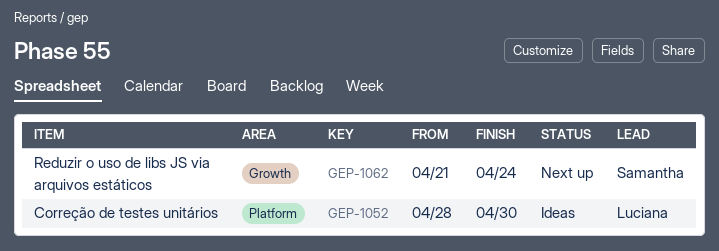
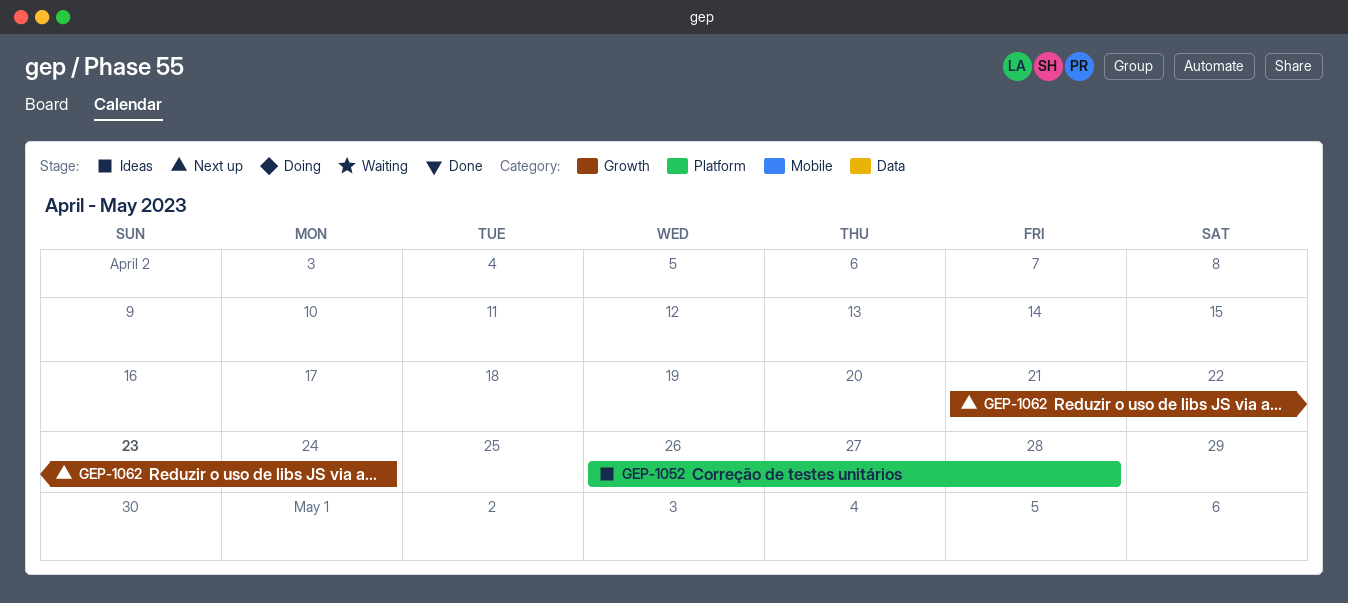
GEP-1052, start: Apr 28 -> Apr 26
GEP-1052, due: Apr 30 -> Apr 28

